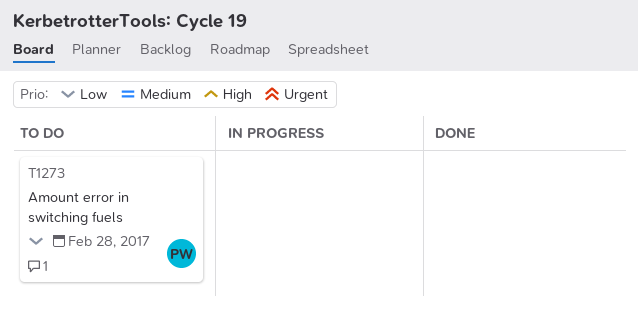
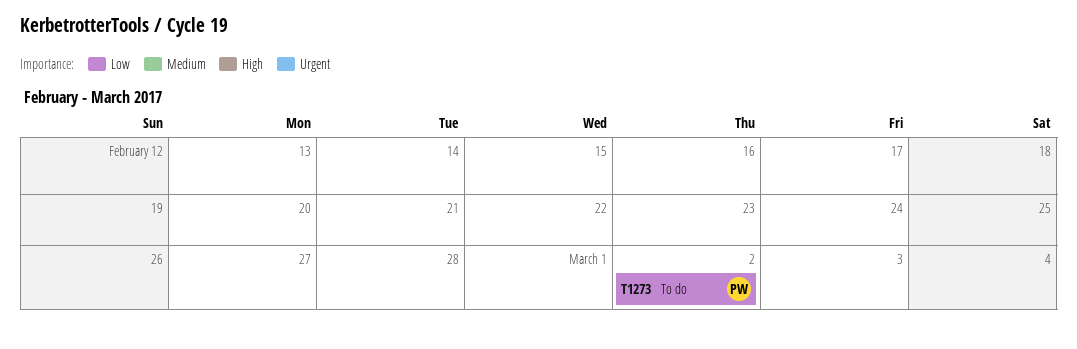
T1273, due: Feb 28 -> Mar 2

